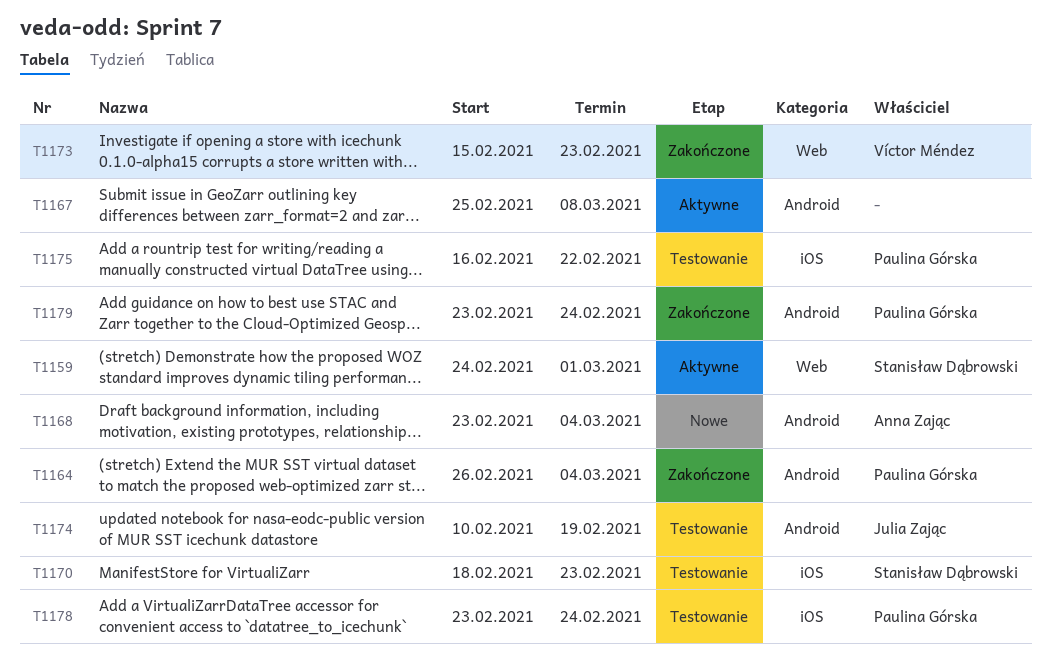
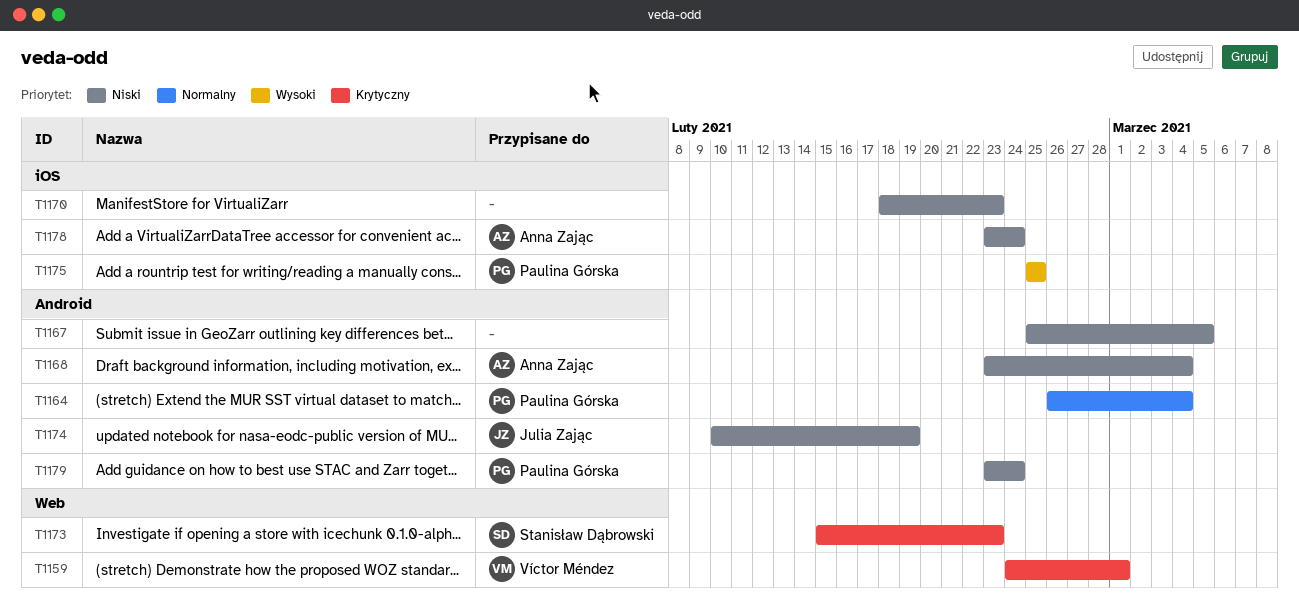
T1159, owner: Stanisław Dąbrowski -> Víctor Méndez
T1167, due: Mar 8 -> Mar 5
T1170, owner: Stanisław Dąbrowski -> none
T1173, owner: Víctor Méndez -> Stanisław Dąbrowski
T1175, start: Feb 16 -> Feb 25
T1175, due: Feb 22 -> Feb 25
T1178, owner: Paulina Górska -> Anna Zając

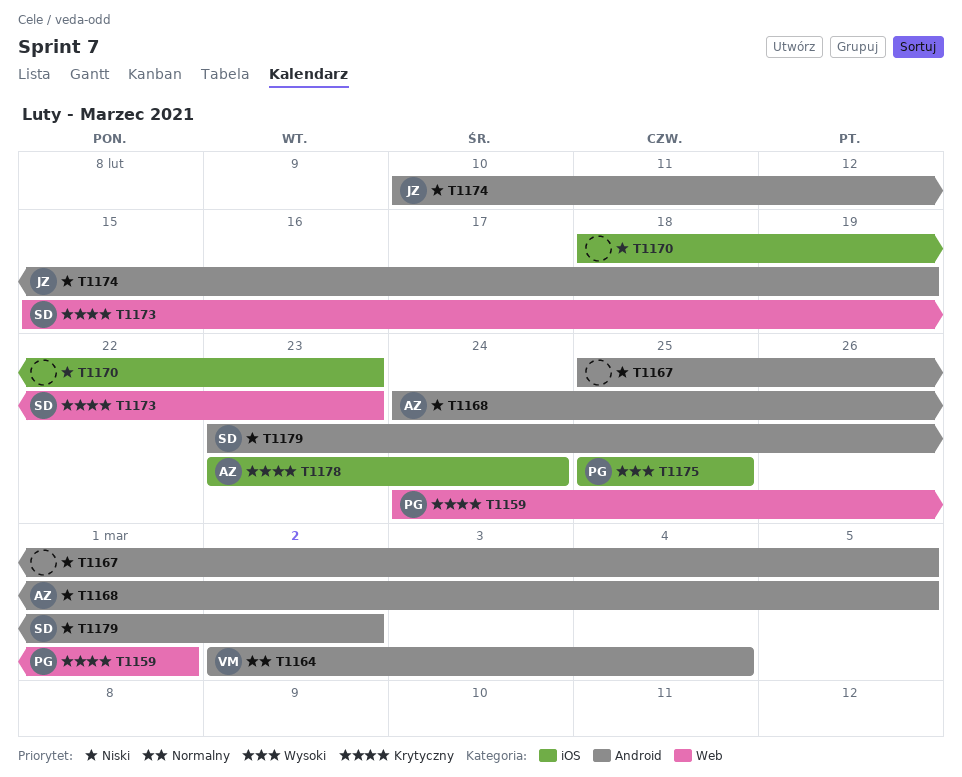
T1159, owner: Víctor Méndez -> Paulina Górska
T1164, owner: Paulina Górska -> Víctor Méndez
T1164, start: Feb 26 -> Mar 2
T1168, start: Feb 23 -> Feb 24
T1168, due: Mar 4 -> Mar 5
T1178, priority: Niski -> Krytyczny
T1179, owner: Paulina Górska -> Stanisław Dąbrowski
T1179, due: Feb 24 -> Mar 2

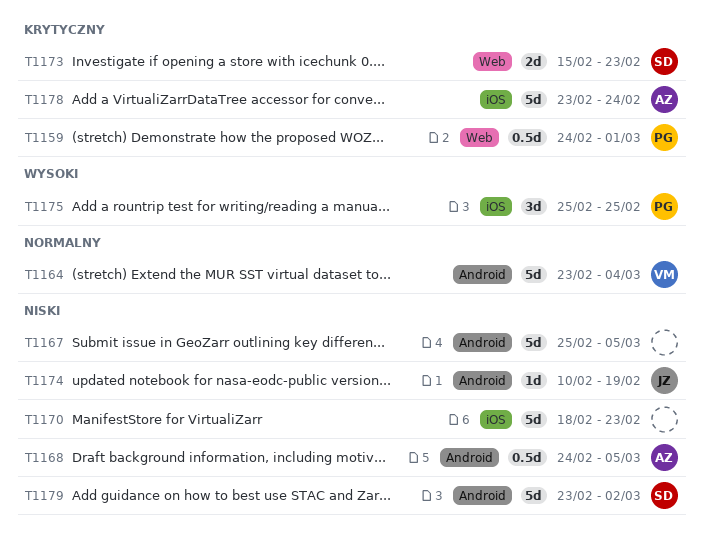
T1164, start: Mar 2 -> Feb 23

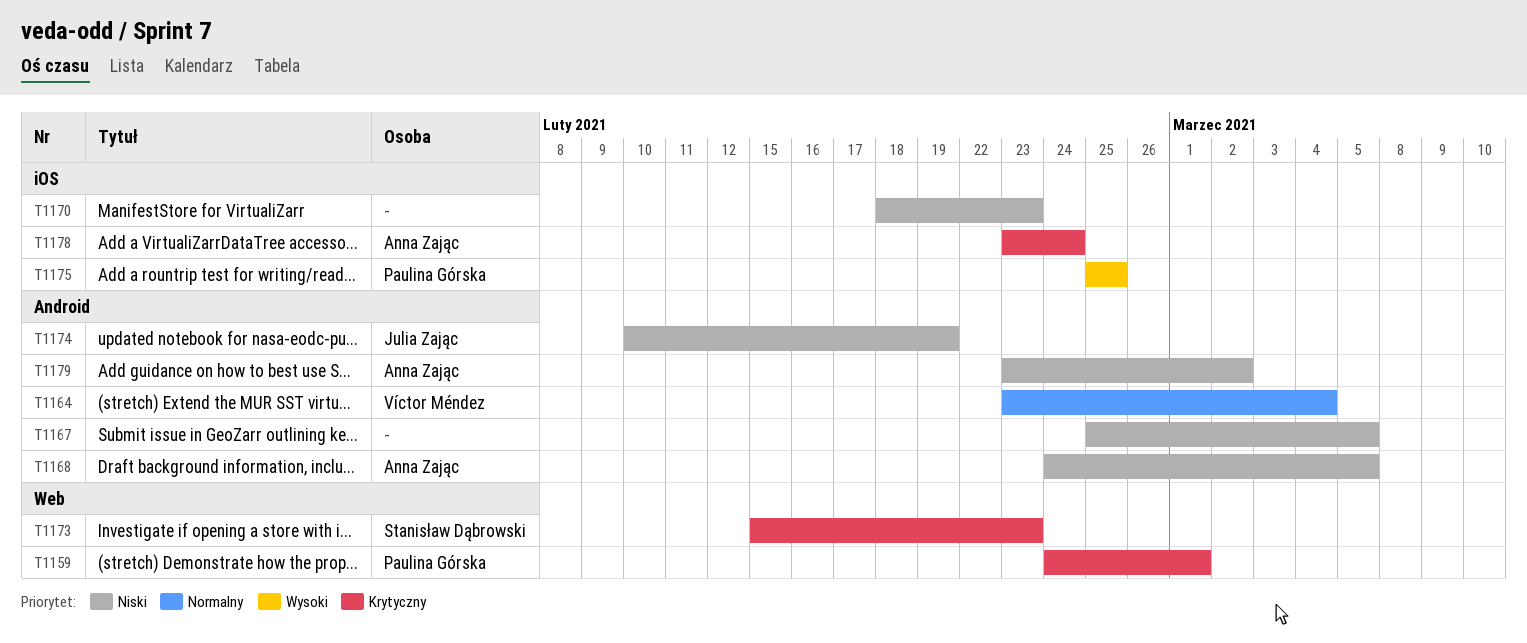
T1179, owner: Stanisław Dąbrowski -> Anna Zając

